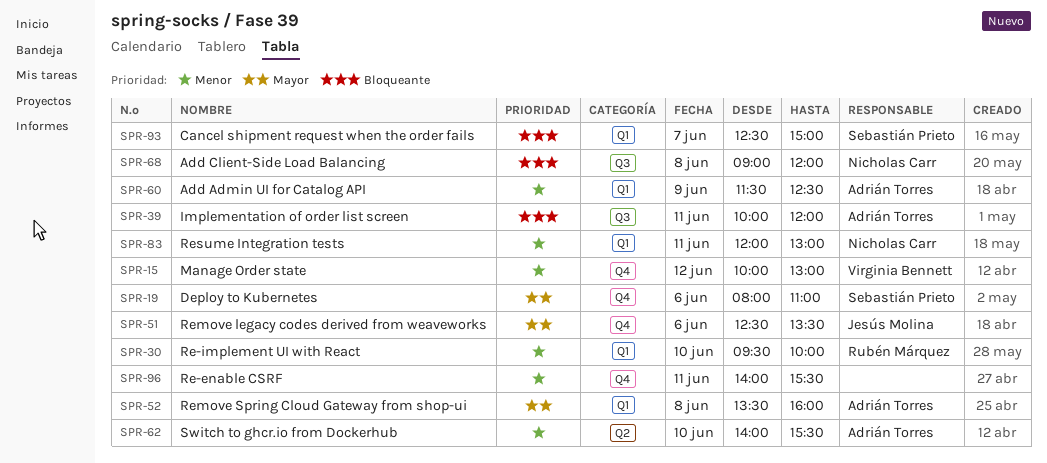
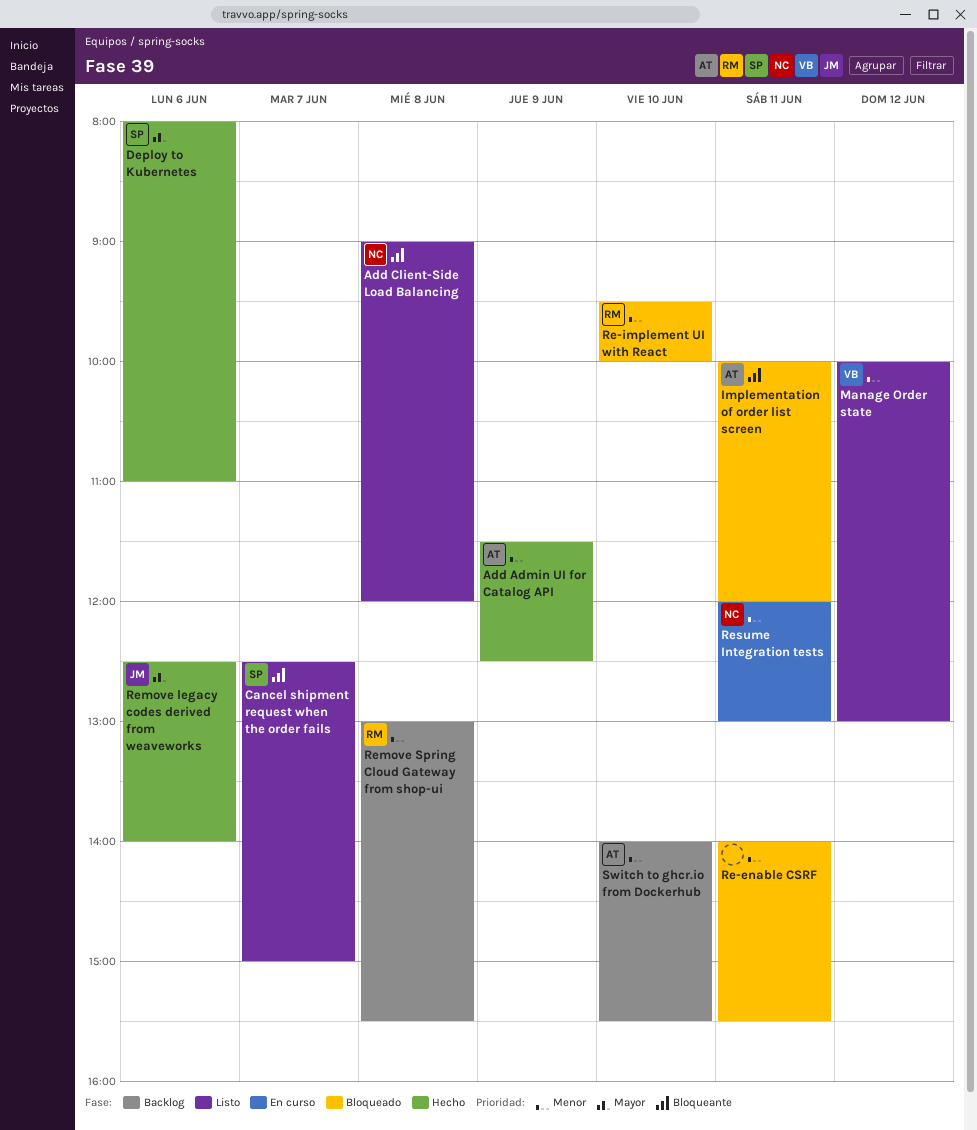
Remove legacy codes derived from weaveworks, ends: 13:30 -> 14:00
Remove Spring Cloud Gateway from shop-ui, owner: Adrián Torres -> Rubén Márquez
Remove Spring Cloud Gateway from shop-ui, priority: Mayor -> Menor
Remove Spring Cloud Gateway from shop-ui, begins: 13:30 -> 13:00
Remove Spring Cloud Gateway from shop-ui, ends: 16:00 -> 15:30

